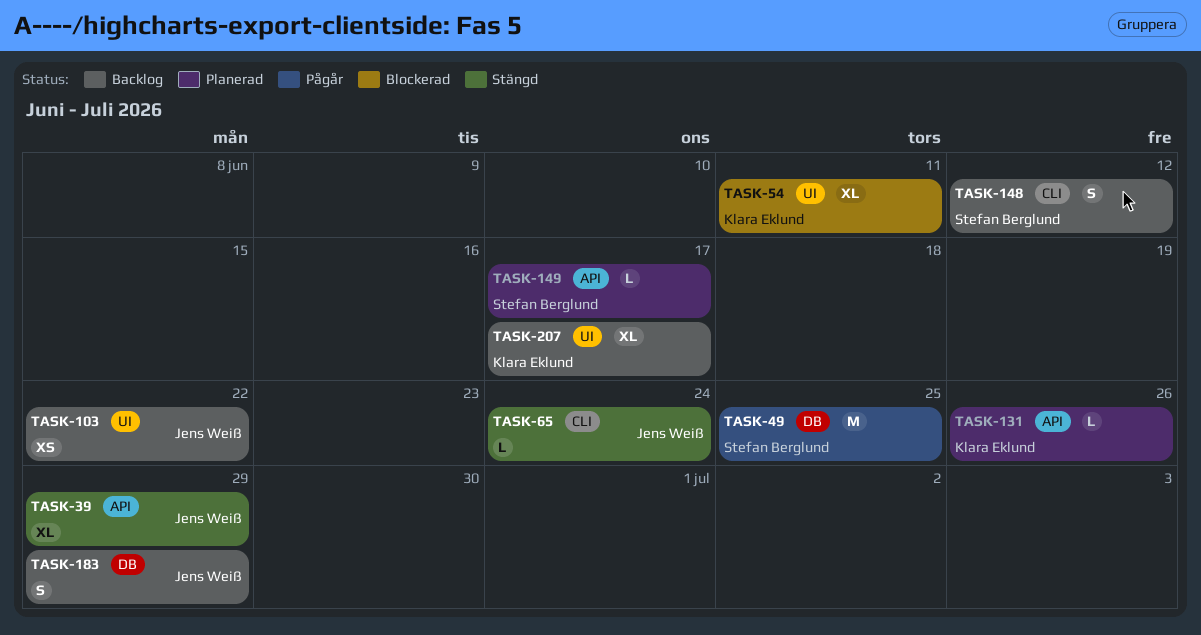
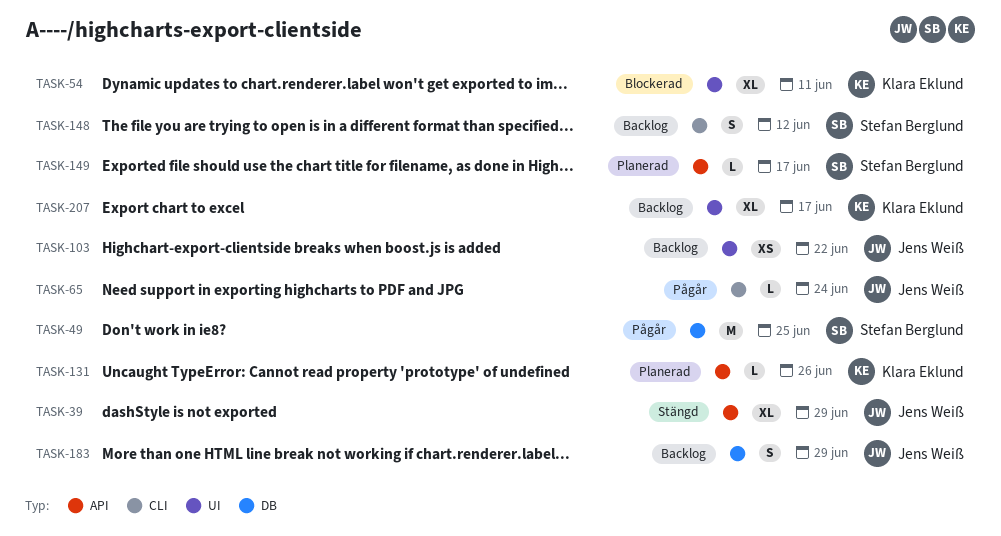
TASK-65, status: Stängd -> Pågår

